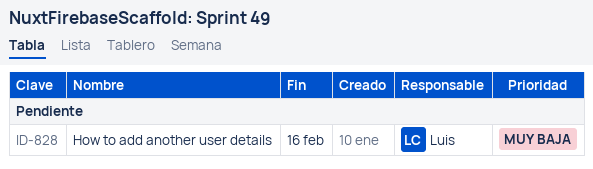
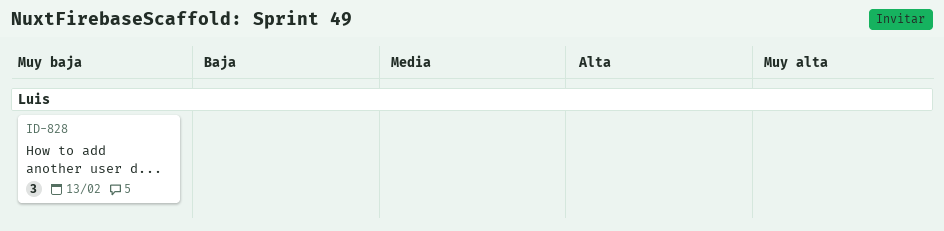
ID-828, due: Feb 16 -> Feb 13

